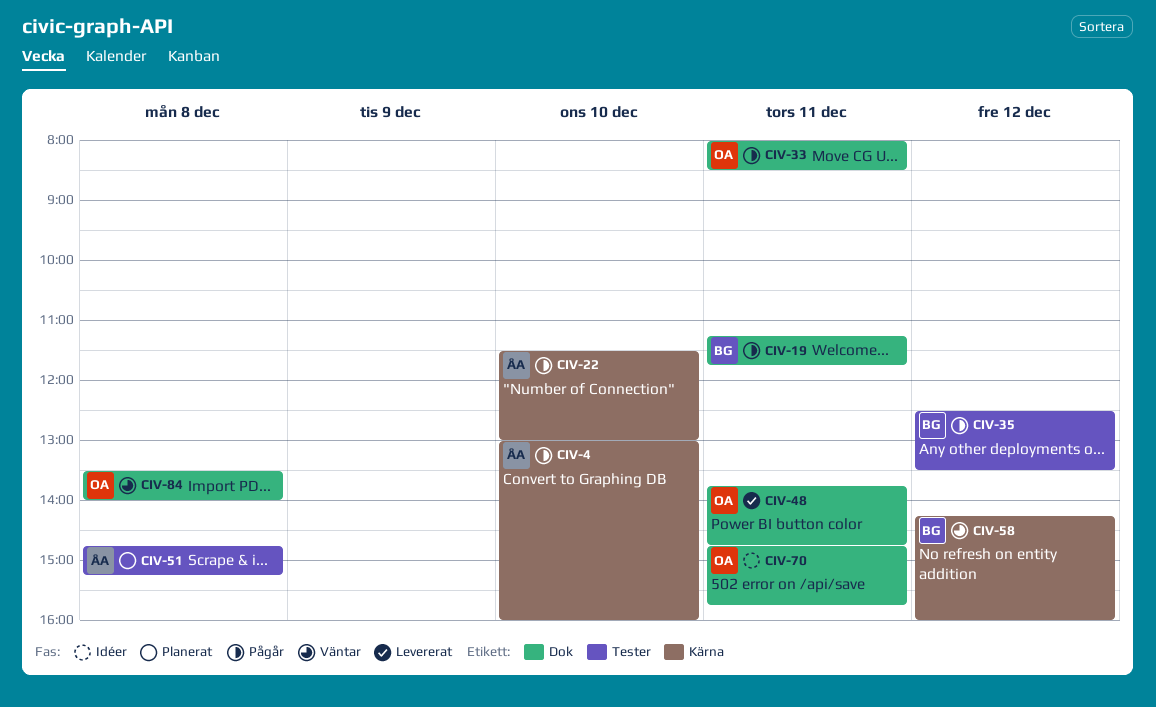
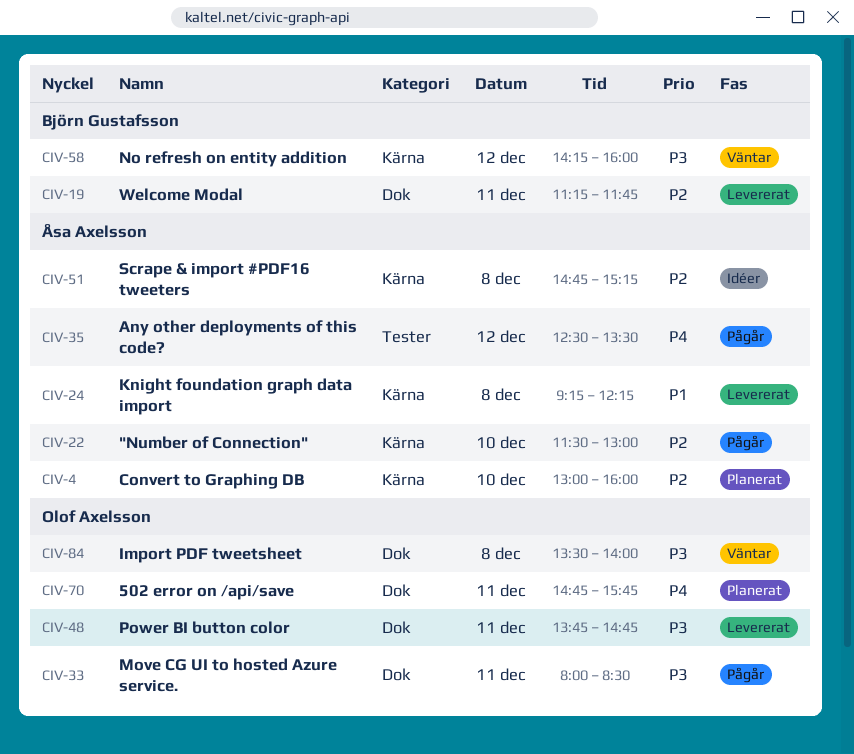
CIV-4, status: Pågår -> Planerat
CIV-19, status: Pågår -> Levererat
CIV-24: none -> present
CIV-35, owner: Björn Gustafsson -> Åsa Axelsson
CIV-51, status: Planerat -> Idéer
CIV-51, label: Tester -> Kärna
CIV-70, status: Idéer -> Planerat

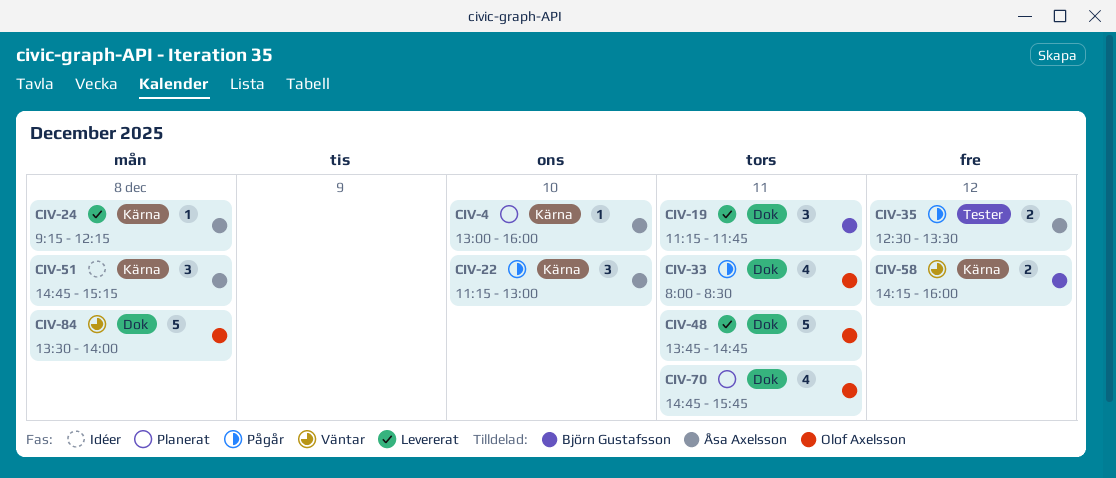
CIV-22, begins: 11:30 -> 11:15

